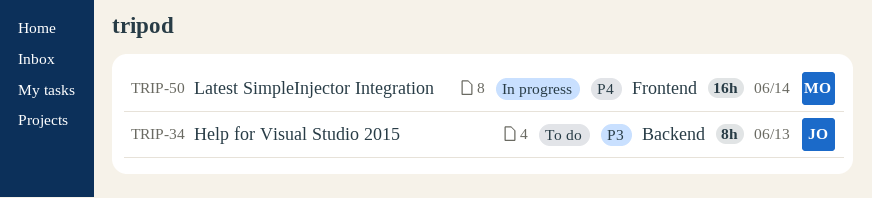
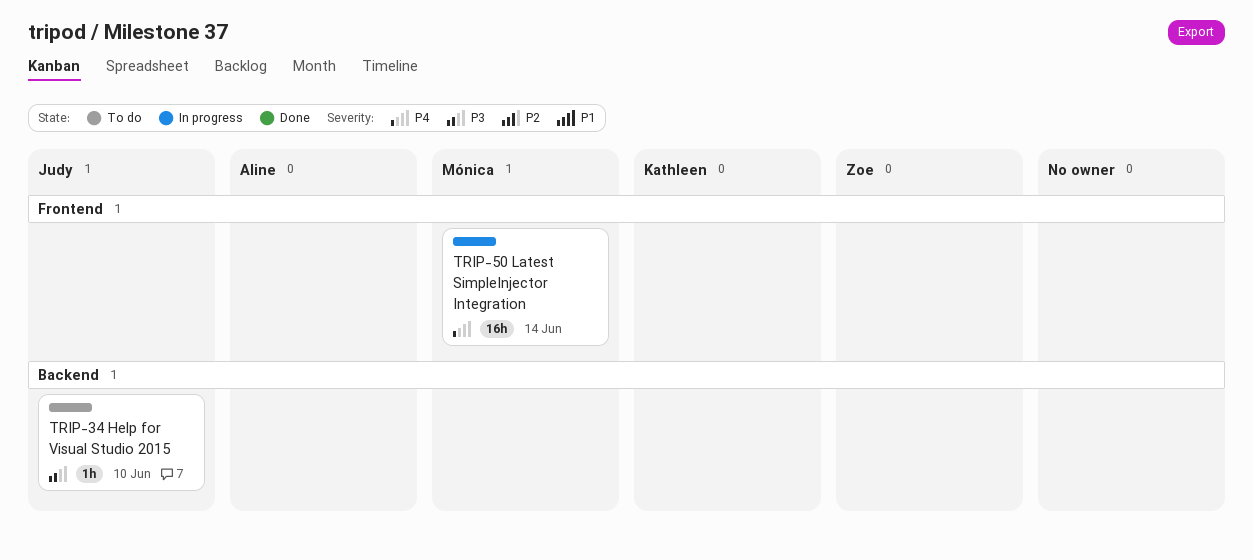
TRIP-34, estimate: 8h -> 1h
TRIP-34, due: Jun 13 -> Jun 10

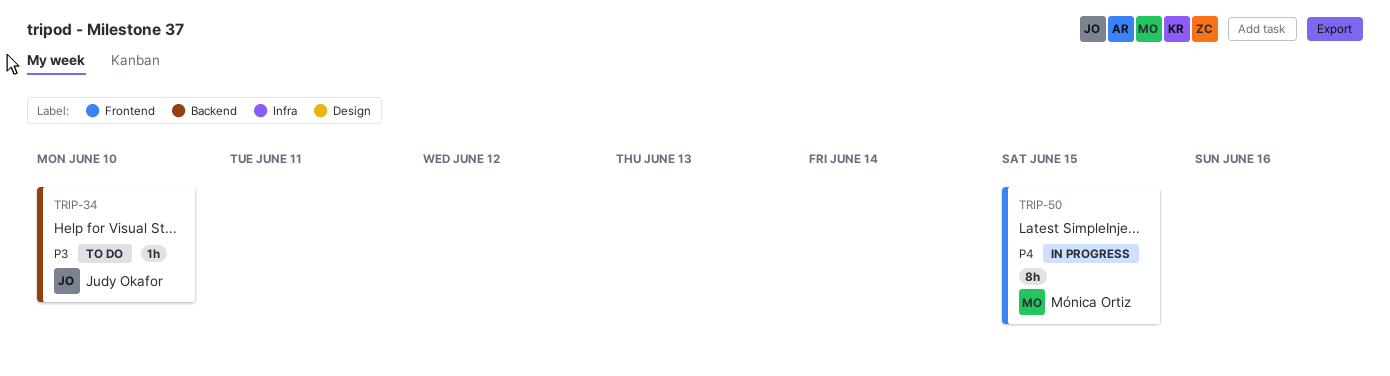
TRIP-50, estimate: 16h -> 8h
TRIP-50, due: Jun 14 -> Jun 15

